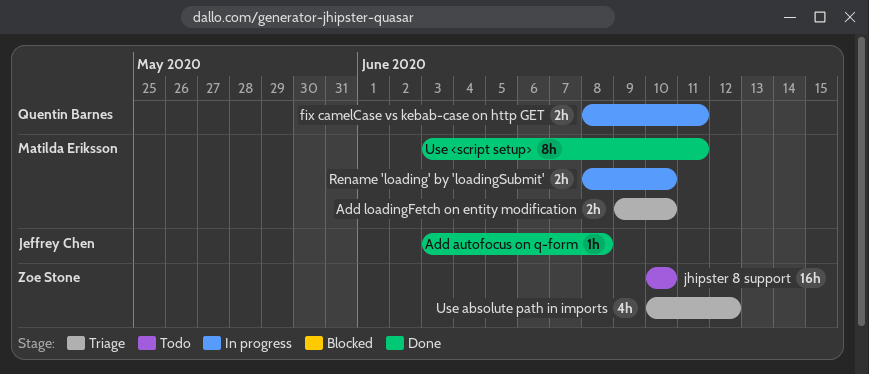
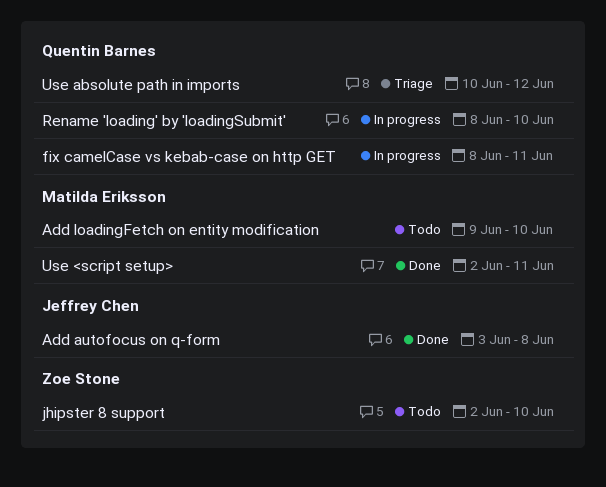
Add loadingFetch on entity modification, status: Triage -> Todo
jhipster 8 support, start: Jun 10 -> Jun 2
Rename 'loading' by 'loadingSubmit', owner: Matilda Eriksson -> Quentin Barnes
Use <script setup>, start: Jun 3 -> Jun 2
Use absolute path in imports, owner: Zoe Stone -> Quentin Barnes

